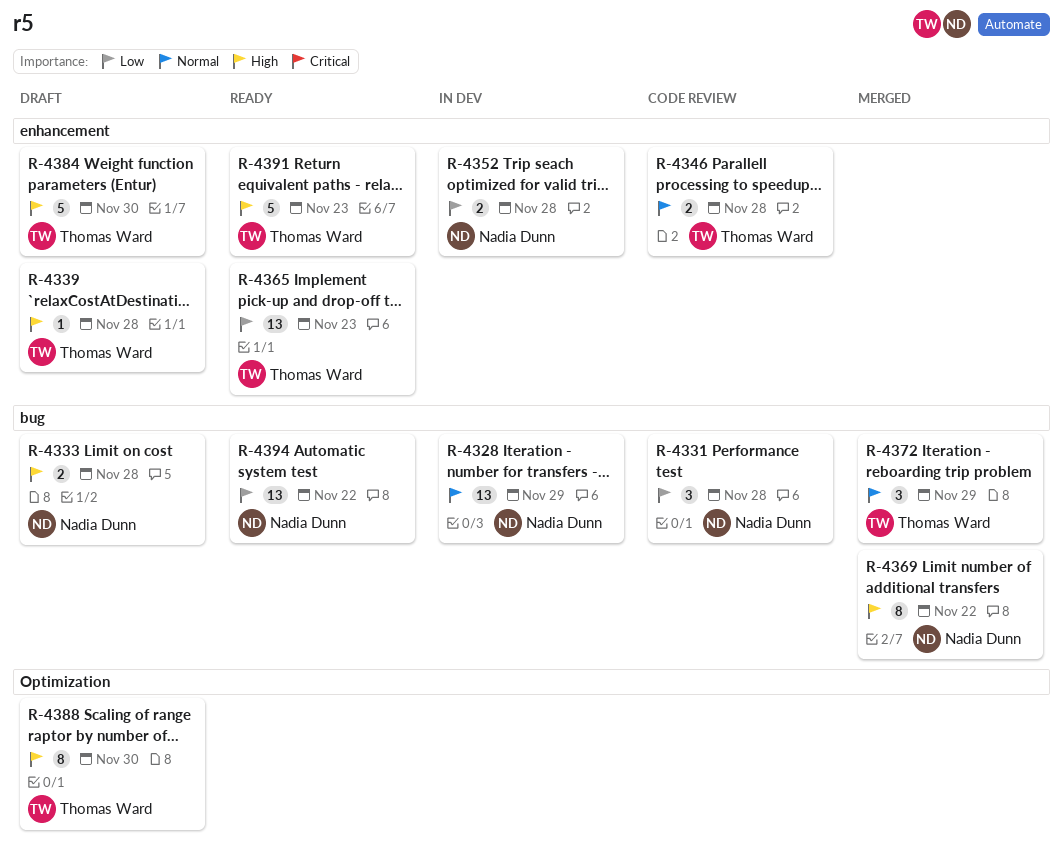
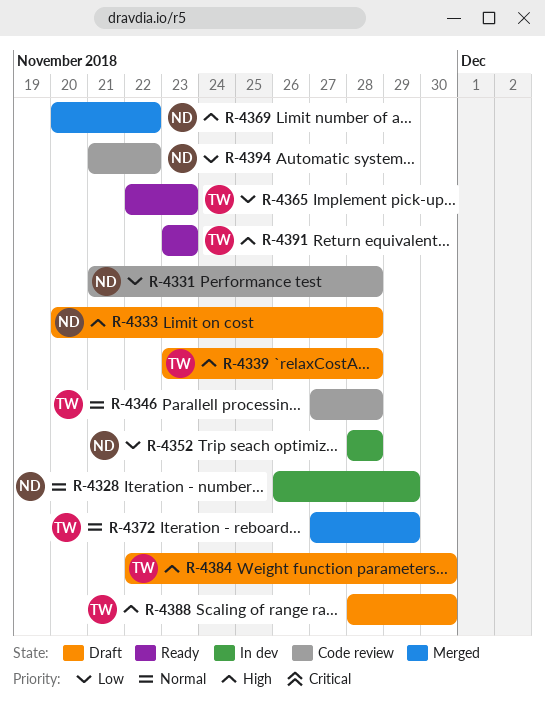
R-4394, status: Ready -> Code review

